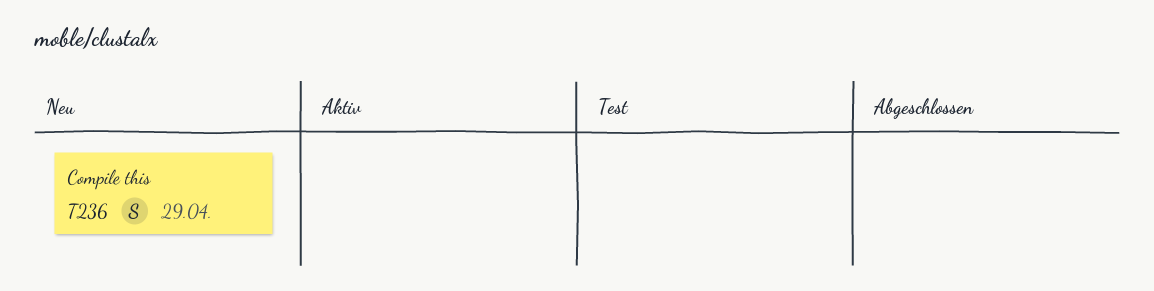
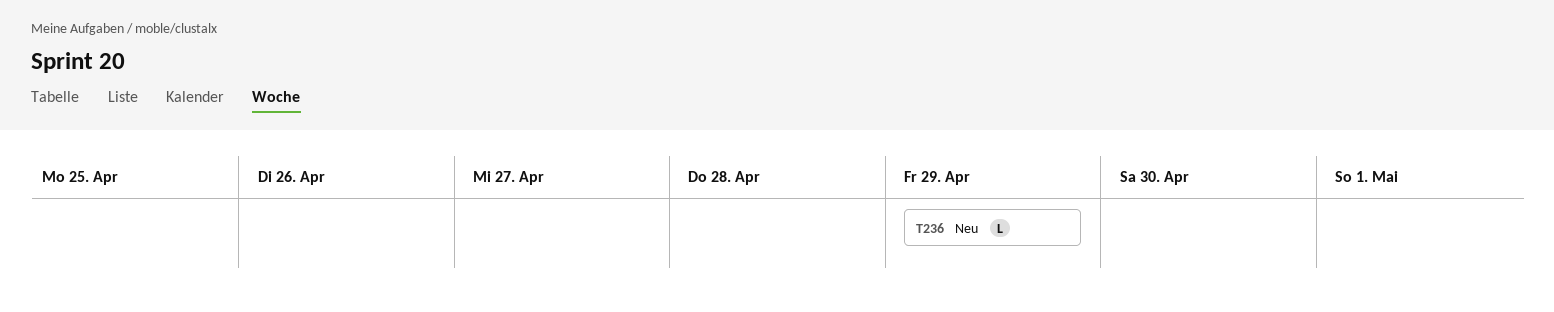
T236, estimate: S -> L

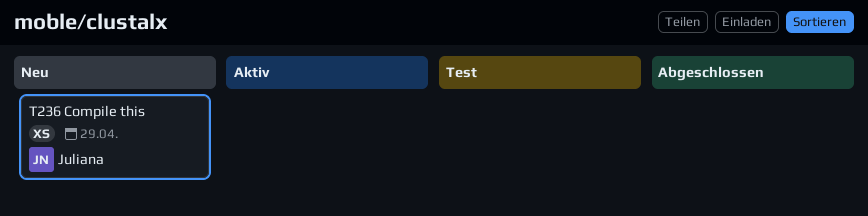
T236, estimate: L -> XS

